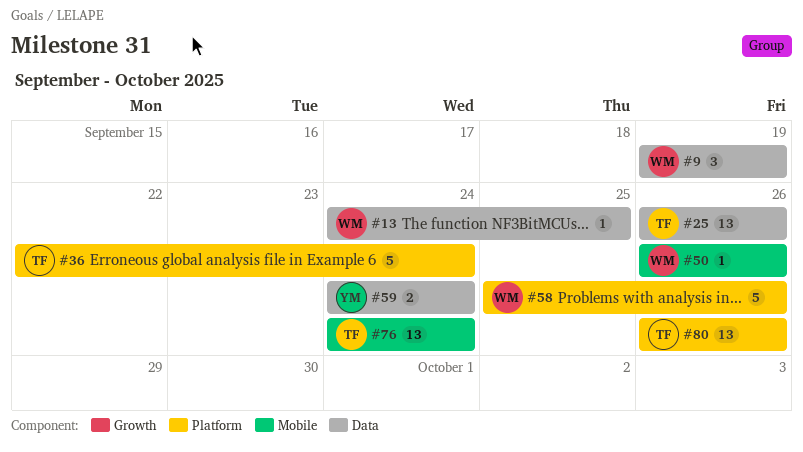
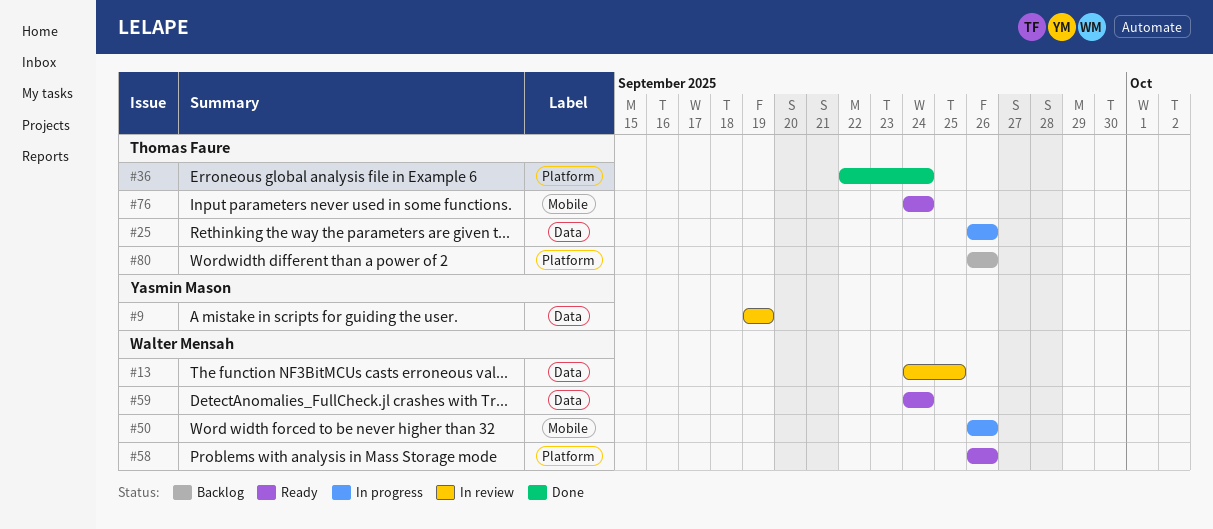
#9, owner: Walter Mensah -> Yasmin Mason
#58, start: Sep 25 -> Sep 26
#59, owner: Yasmin Mason -> Walter Mensah

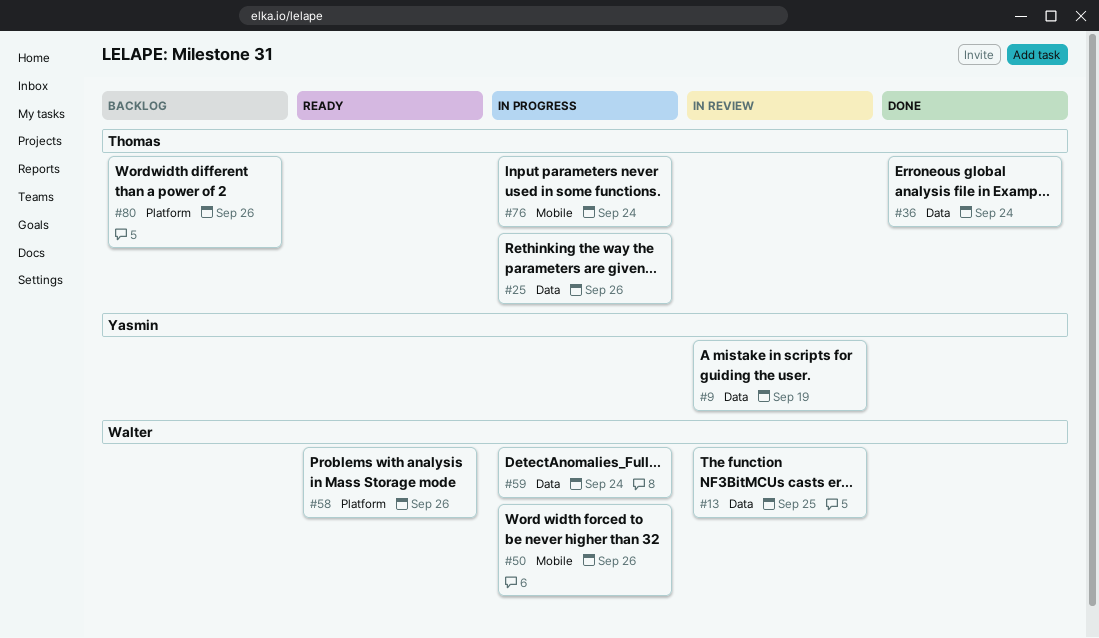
#36, label: Platform -> Data
#59, status: Ready -> In progress
#76, status: Ready -> In progress

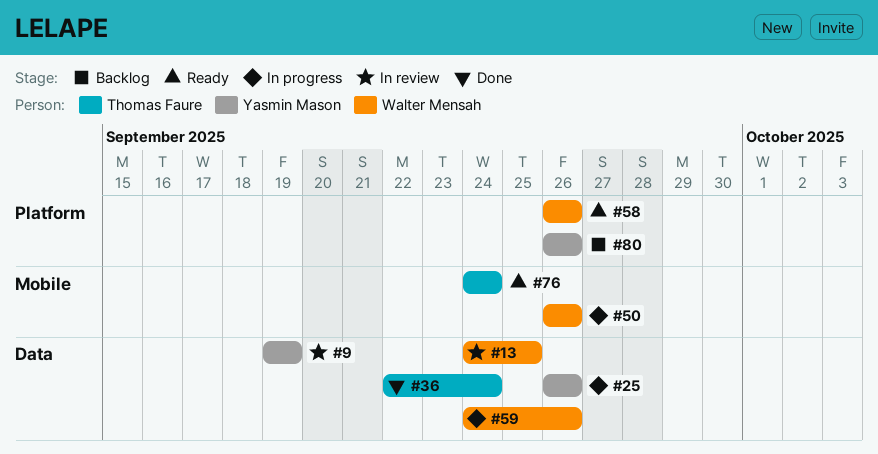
#25, owner: Thomas Faure -> Yasmin Mason
#59, due: Sep 24 -> Sep 26
#76, status: In progress -> Ready
#80, owner: Thomas Faure -> Yasmin Mason

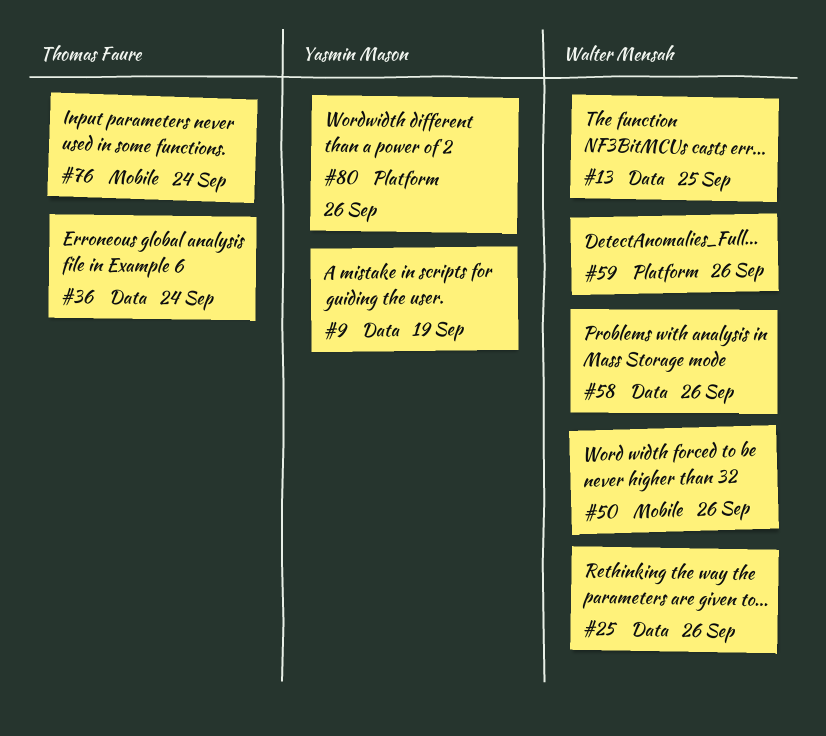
#25, owner: Yasmin Mason -> Walter Mensah
#58, label: Platform -> Data
#59, label: Data -> Platform

